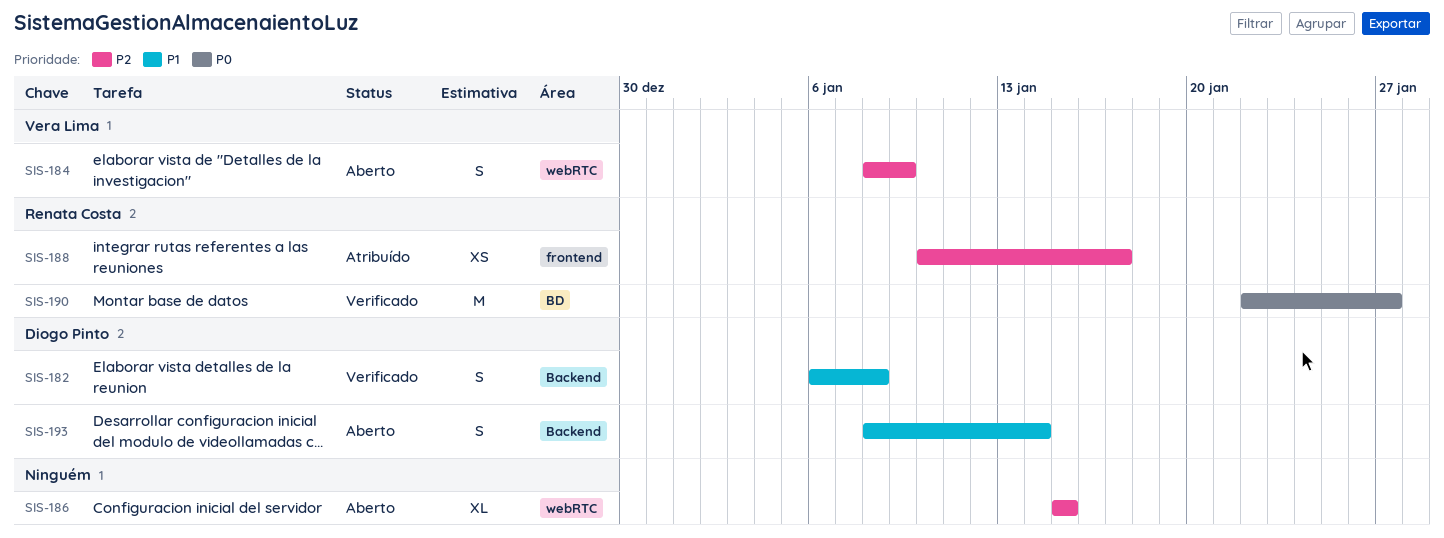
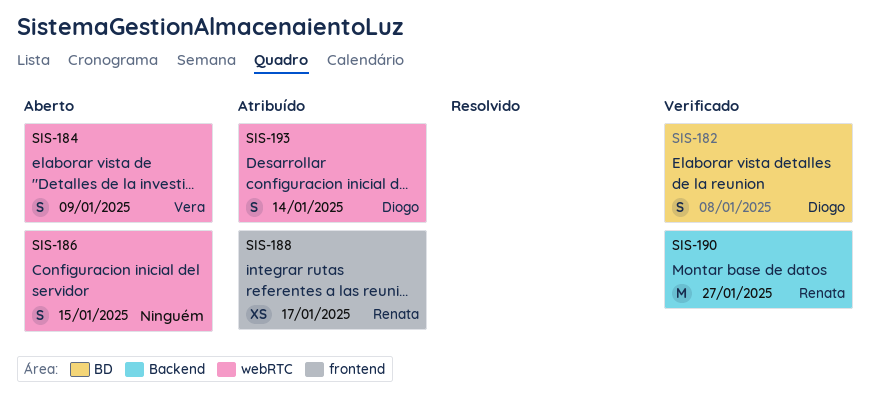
SIS-182, label: Backend -> BD
SIS-186, estimate: XL -> S
SIS-190, label: BD -> Backend
SIS-193, status: Aberto -> Atribuído
SIS-193, label: Backend -> webRTC

